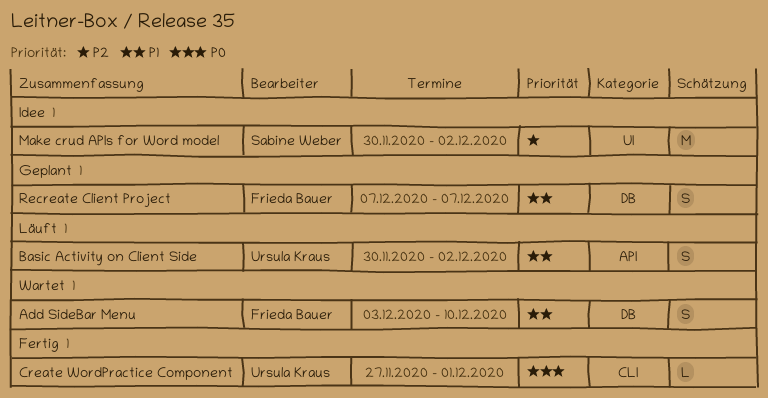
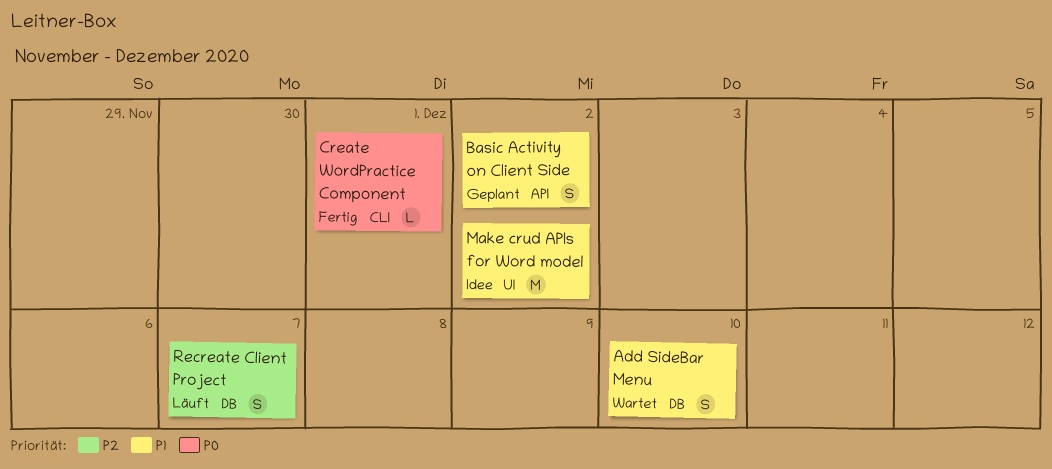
Basic Activity on Client Side, status: Läuft -> Geplant
Make crud APIs for Word model, priority: P2 -> P1
Recreate Client Project, status: Geplant -> Läuft
Recreate Client Project, priority: P1 -> P2

